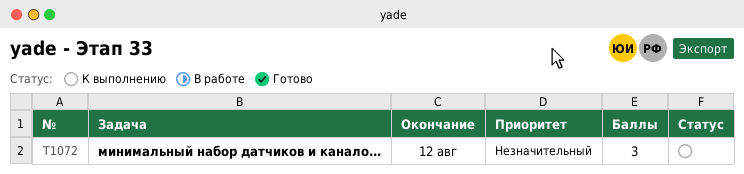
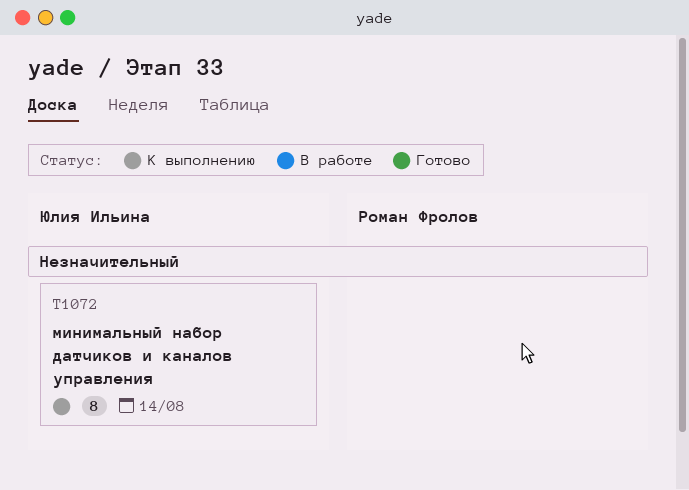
T1072, estimate: 3 -> 8
T1072, due: Aug 12 -> Aug 14

